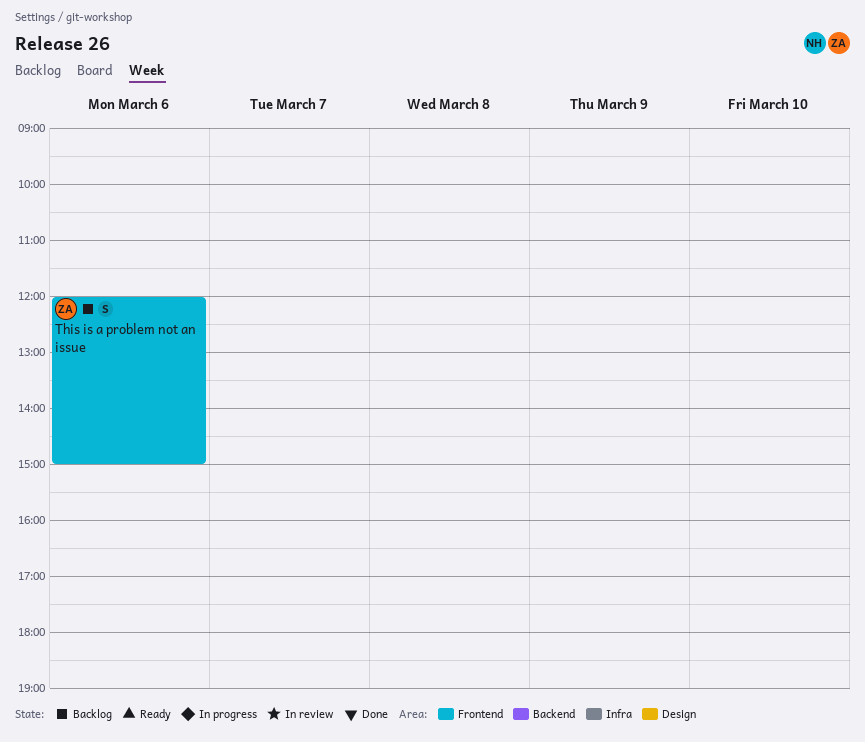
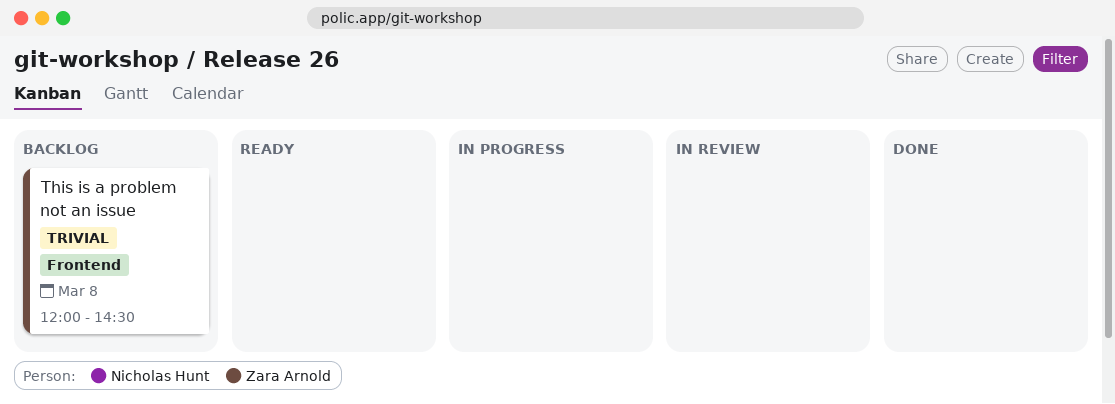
This is a problem not an issue, day: Mar 6 -> Mar 8
This is a problem not an issue, ends: 15:00 -> 14:30

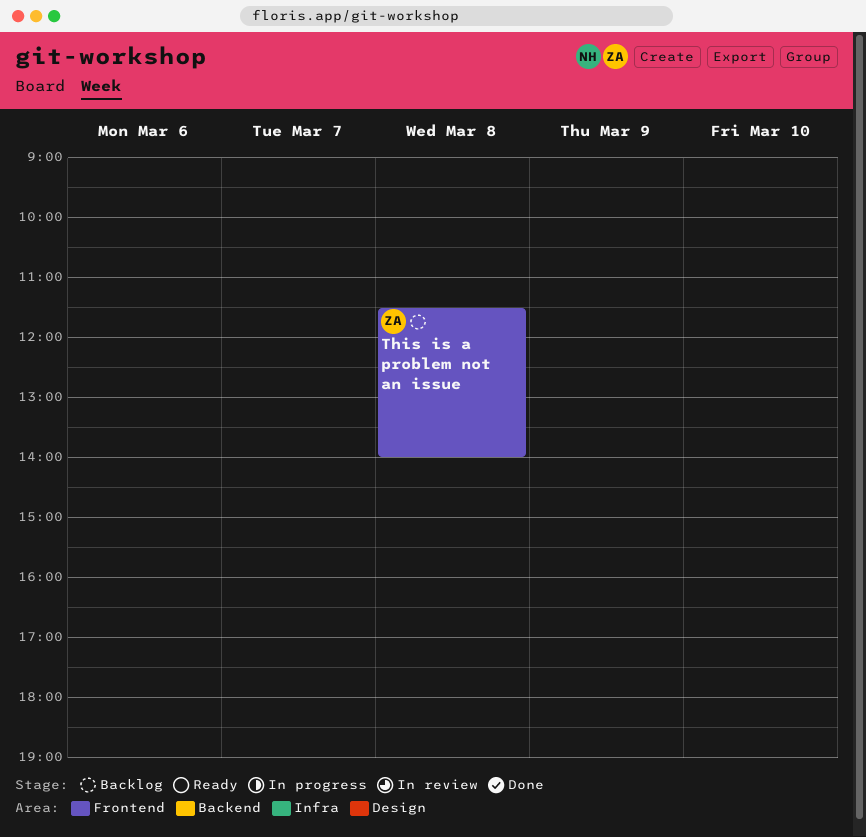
This is a problem not an issue, begins: 12:00 -> 11:30
This is a problem not an issue, ends: 14:30 -> 14:00

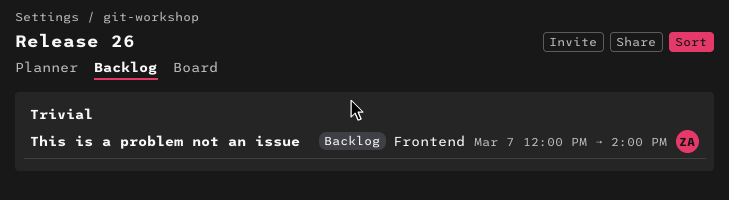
This is a problem not an issue, day: Mar 8 -> Mar 7
This is a problem not an issue, begins: 11:30 -> 12:00

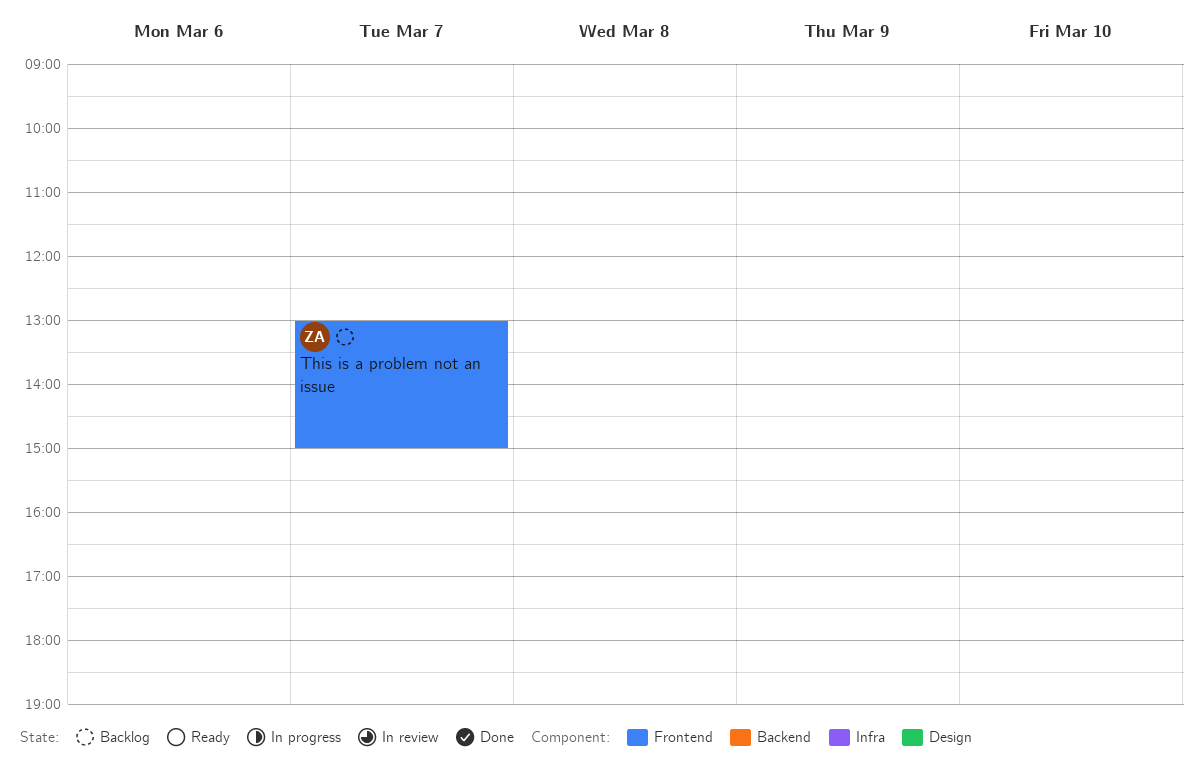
This is a problem not an issue, begins: 12:00 -> 13:00
This is a problem not an issue, ends: 14:00 -> 15:00

